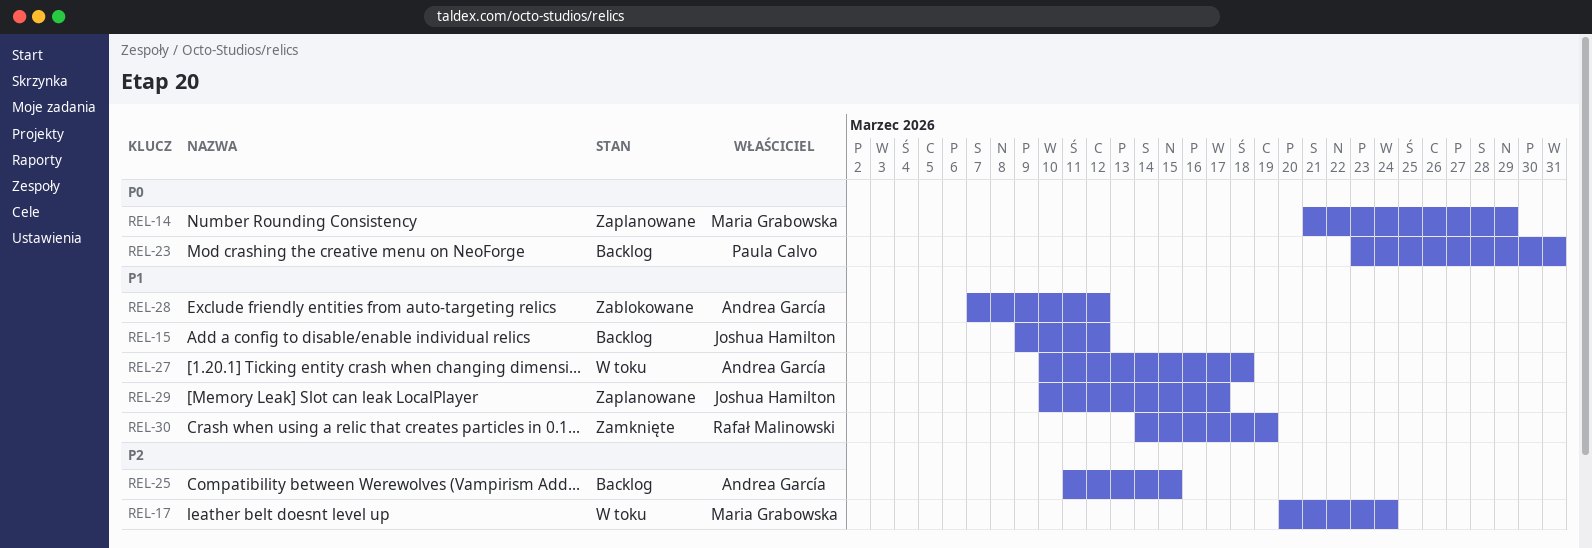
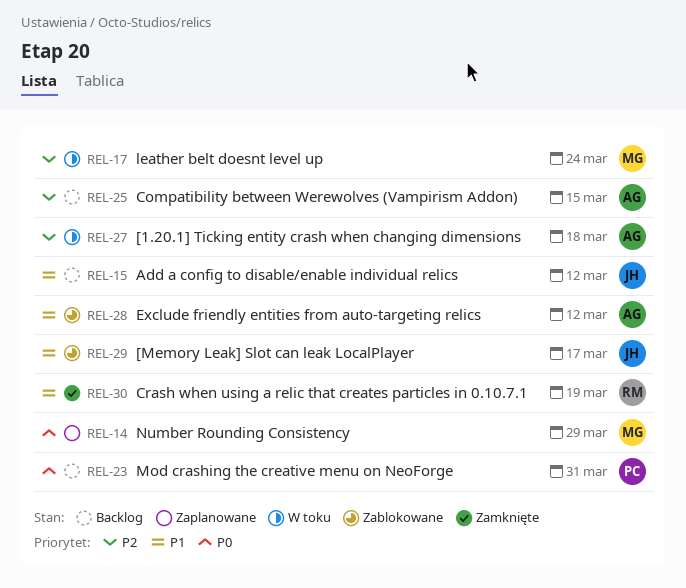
REL-27, priority: P1 -> P2
REL-29, status: Zaplanowane -> Zablokowane

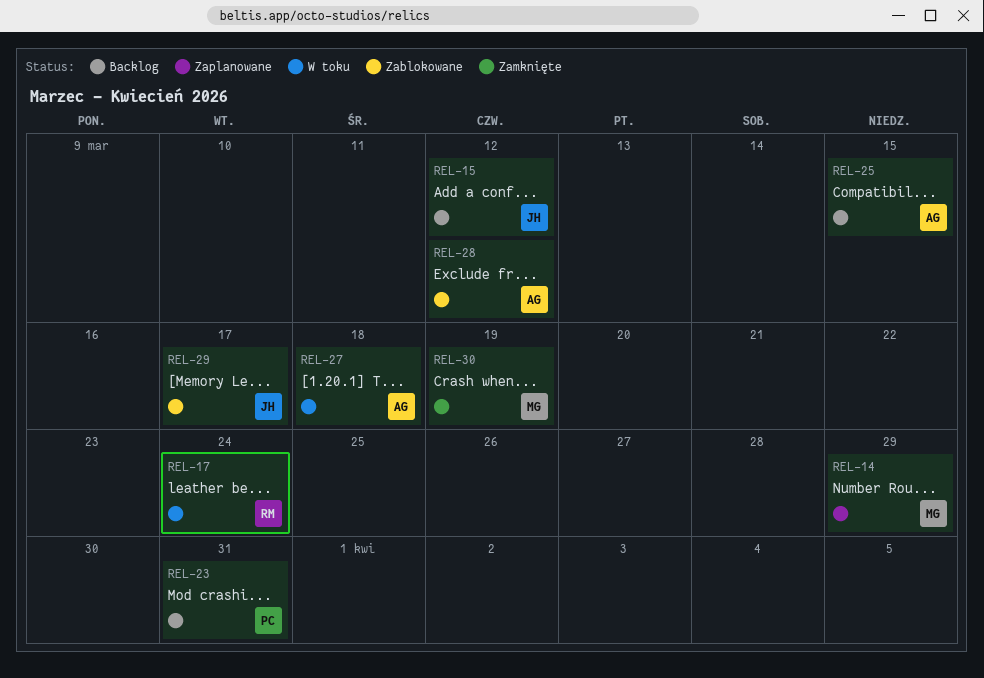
REL-17, owner: MG -> RM
REL-30, owner: RM -> MG

